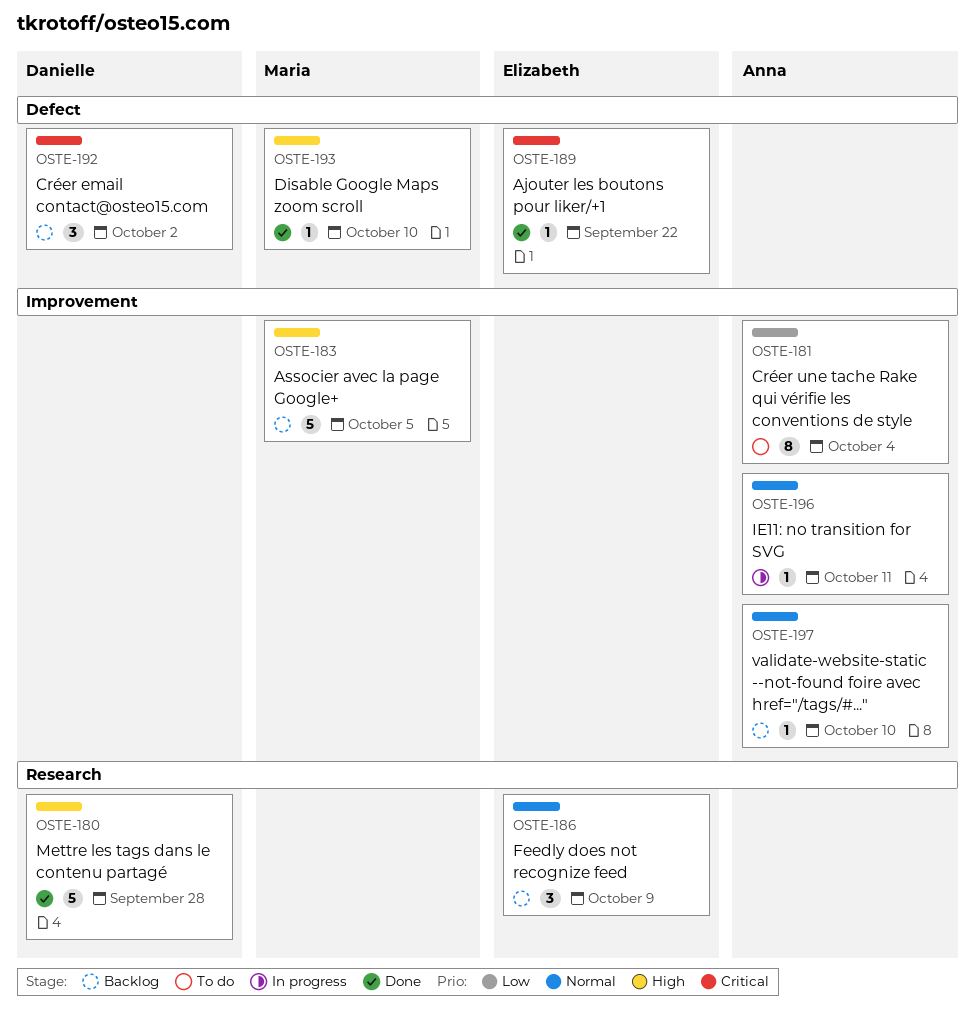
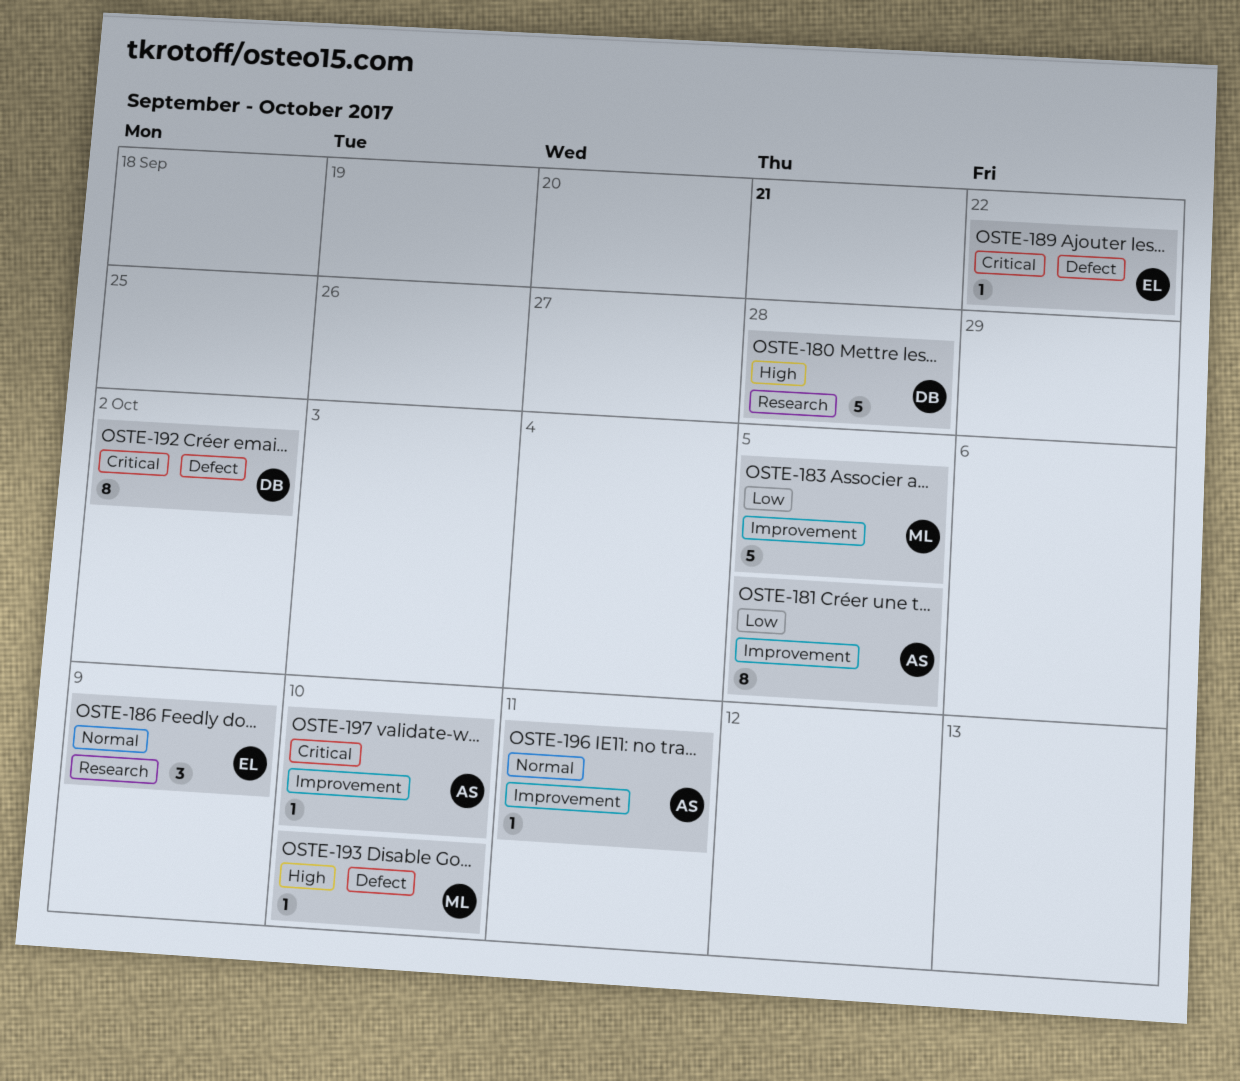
OSTE-181, due: Oct 4 -> Oct 5
OSTE-183, priority: High -> Low
OSTE-192, estimate: 3 -> 8
OSTE-197, priority: Normal -> Critical

